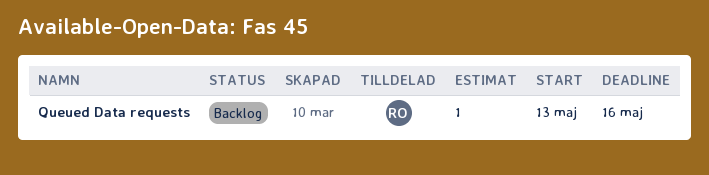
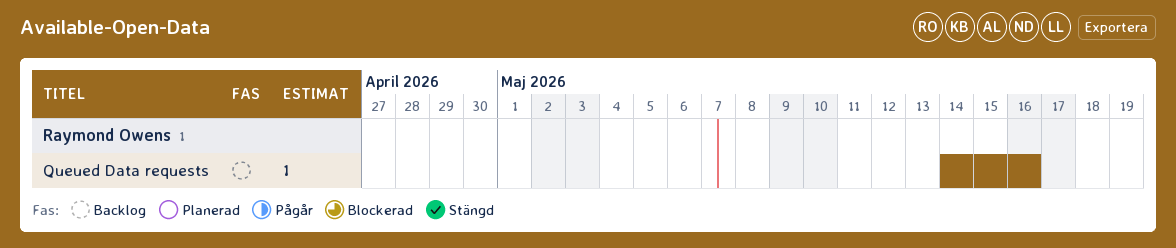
Queued Data requests, start: May 13 -> May 14

